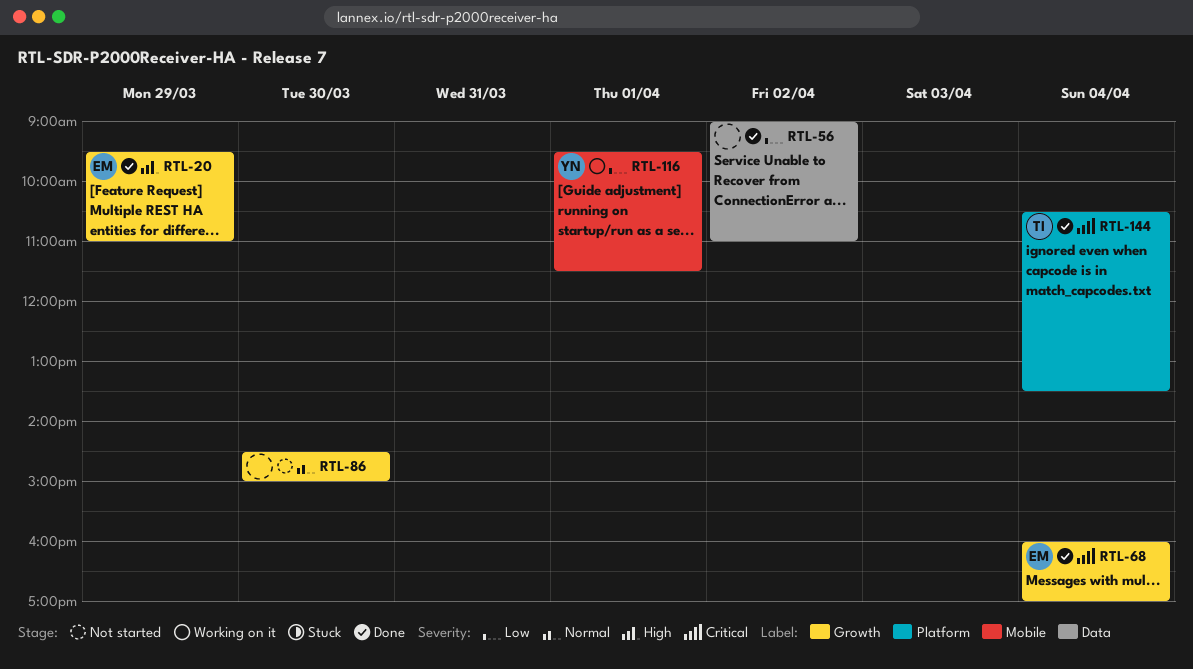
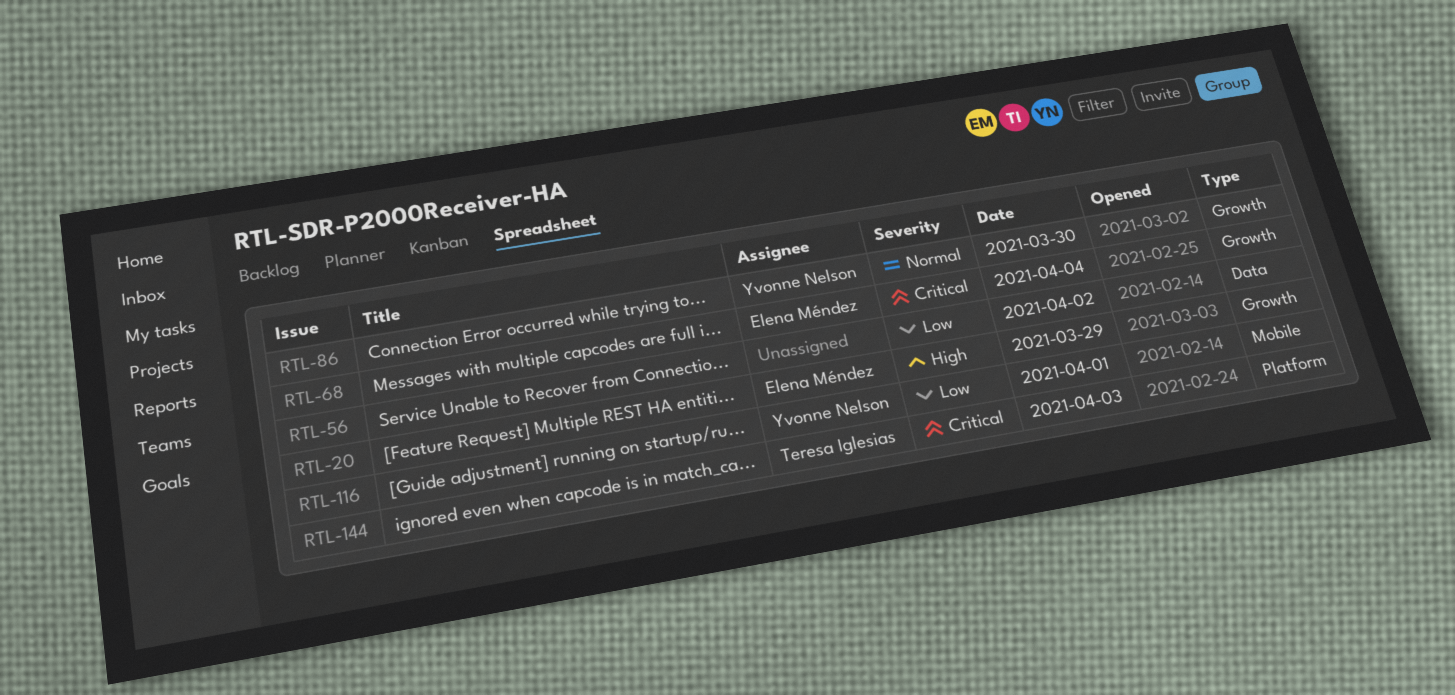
RTL-86, owner: none -> Yvonne Nelson
RTL-144, day: Apr 4 -> Apr 3

